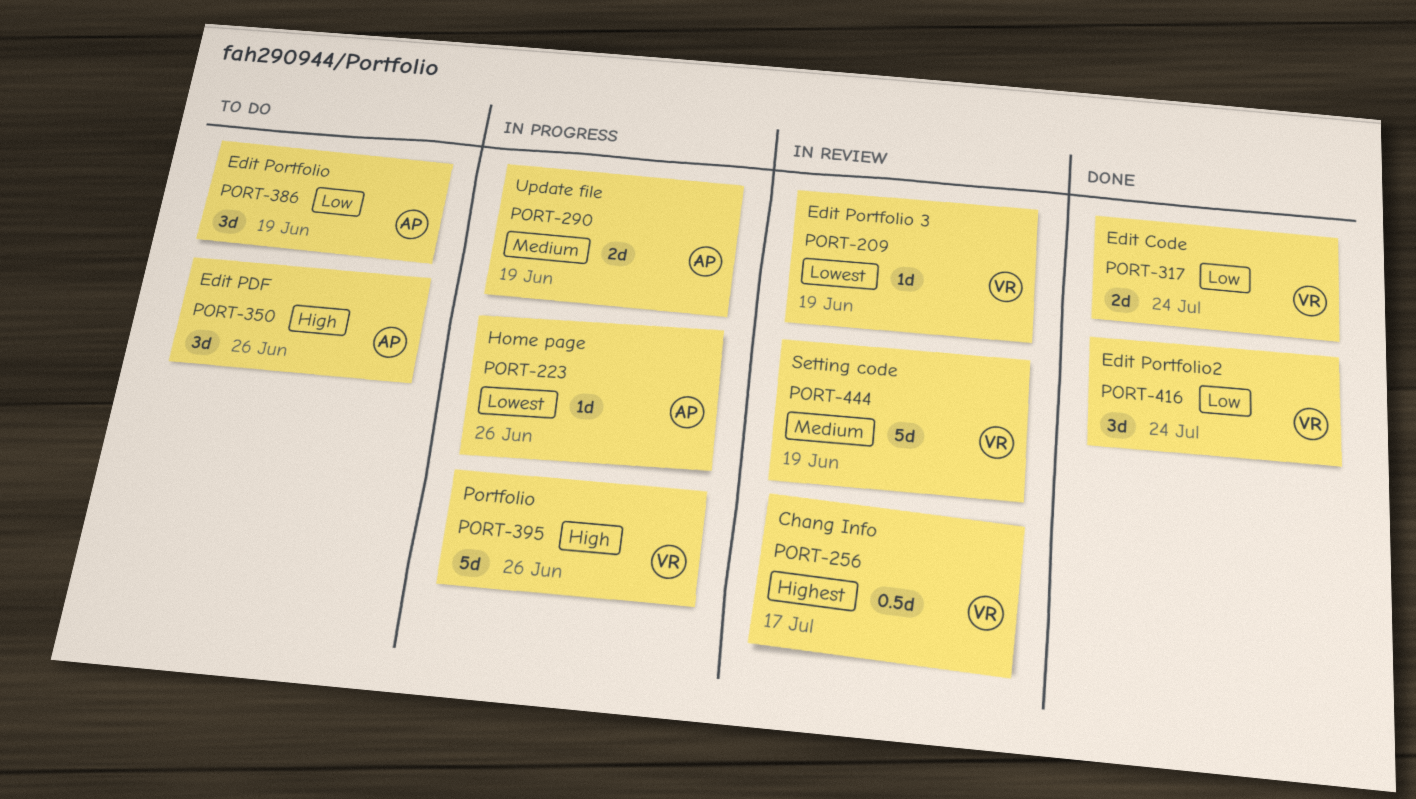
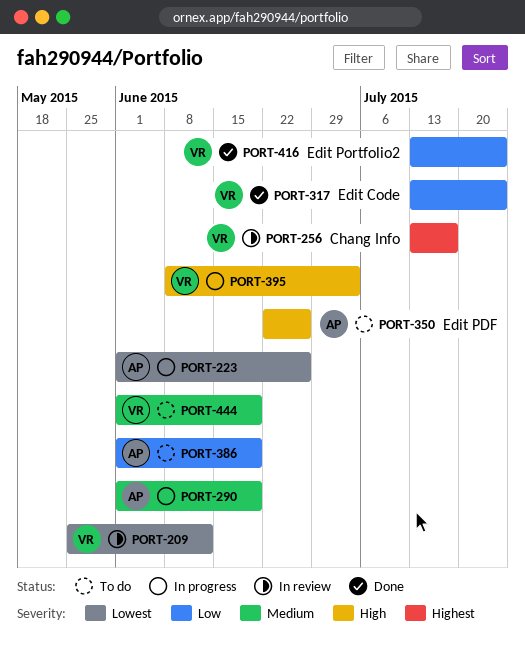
PORT-209, due: Jun 19 -> Jun 12
PORT-395, due: Jun 26 -> Jul 3
PORT-444, status: In review -> To do

